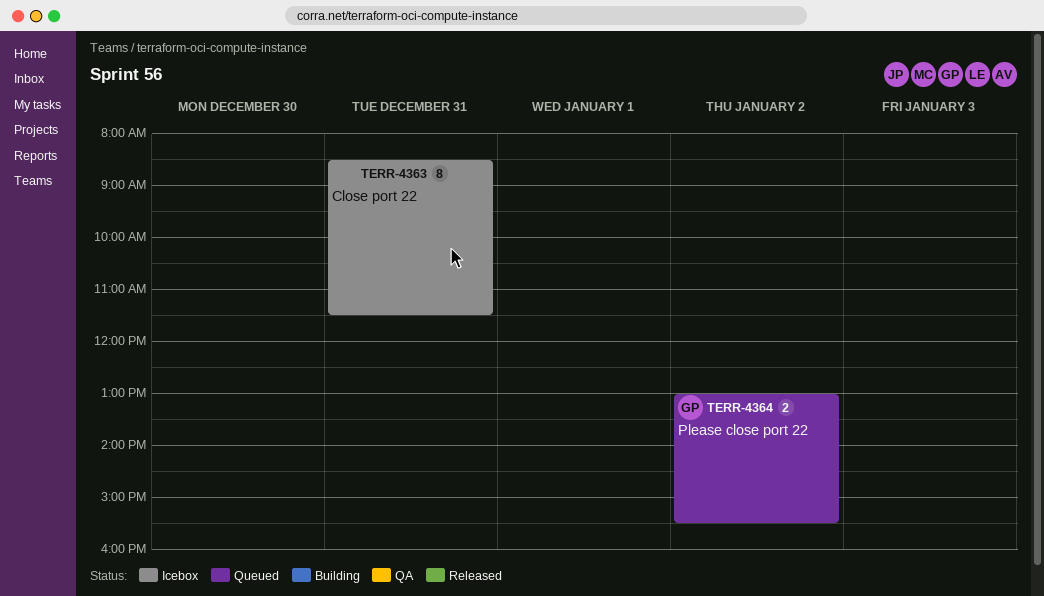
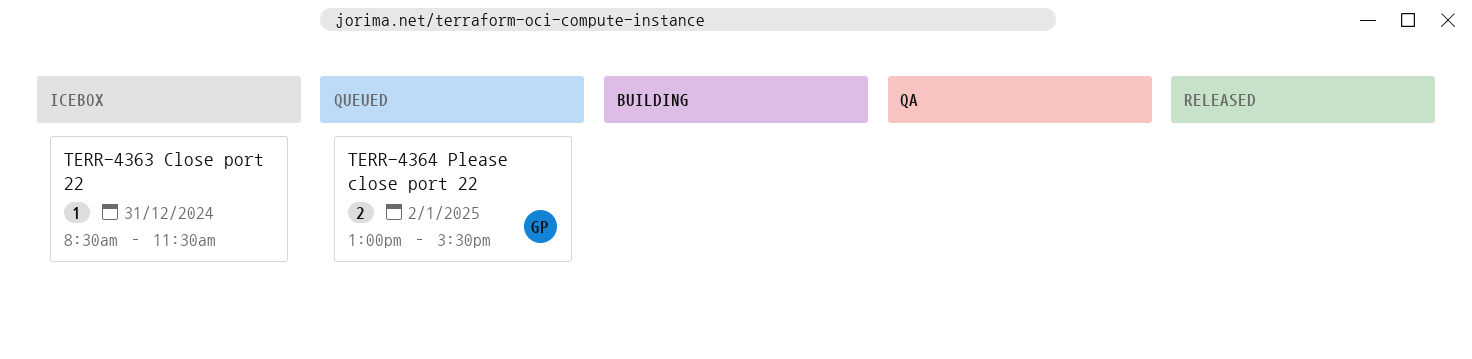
TERR-4363, estimate: 8 -> 1

